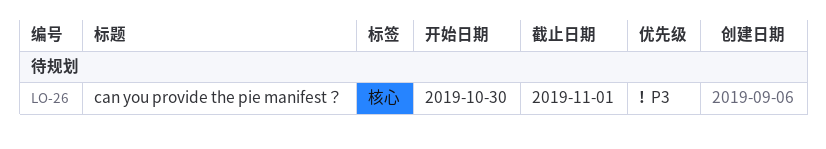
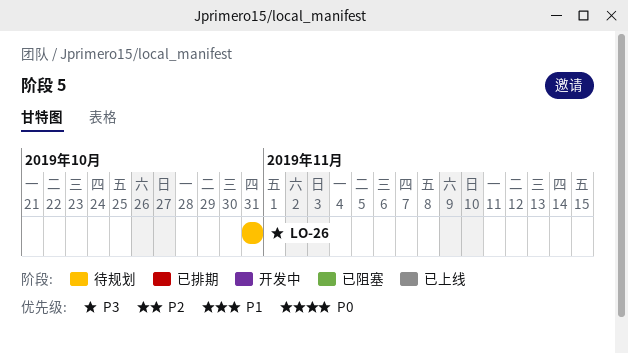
LO-26, start: Oct 30 -> Oct 31
LO-26, due: Nov 1 -> Oct 31

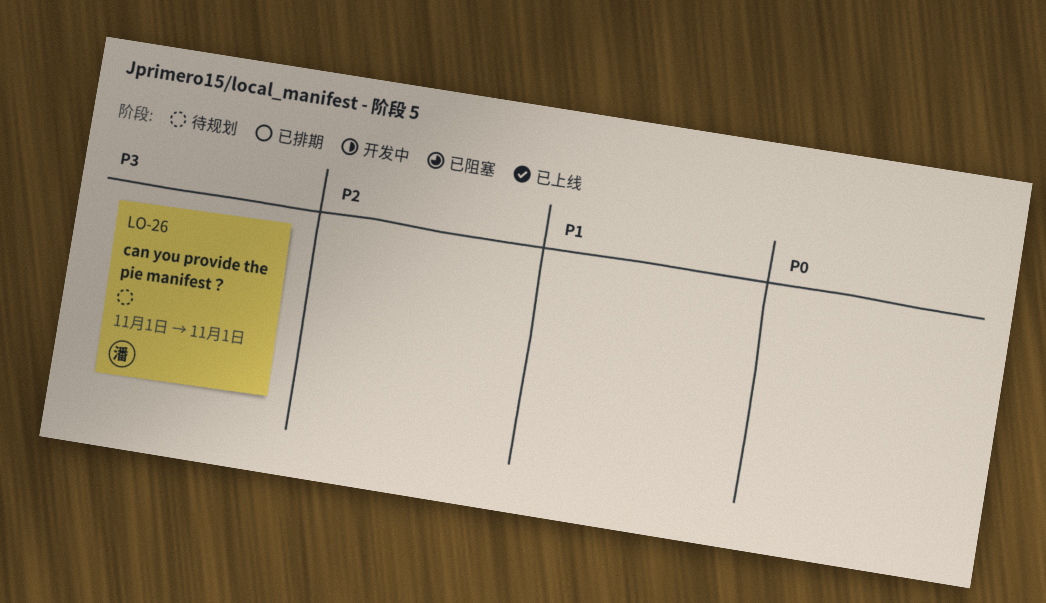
LO-26, start: Oct 31 -> Nov 1
LO-26, due: Oct 31 -> Nov 1

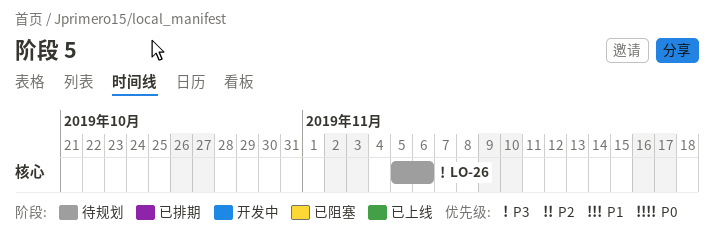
LO-26, start: Nov 1 -> Nov 5
LO-26, due: Nov 1 -> Nov 6

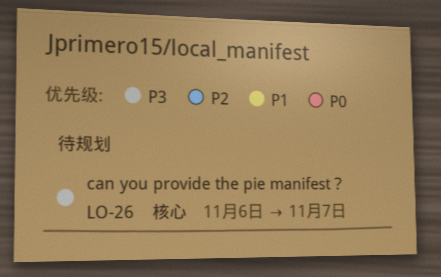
LO-26, start: Nov 5 -> Nov 6
LO-26, due: Nov 6 -> Nov 7

